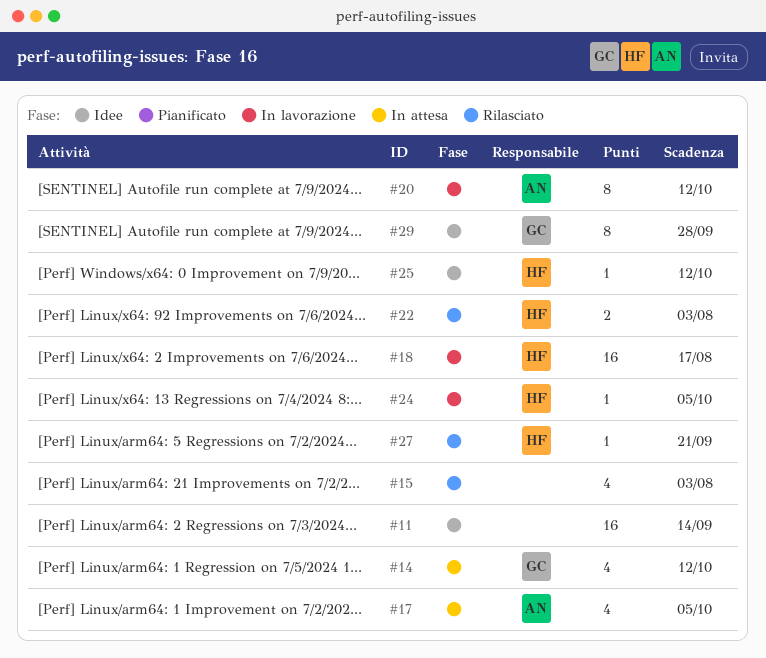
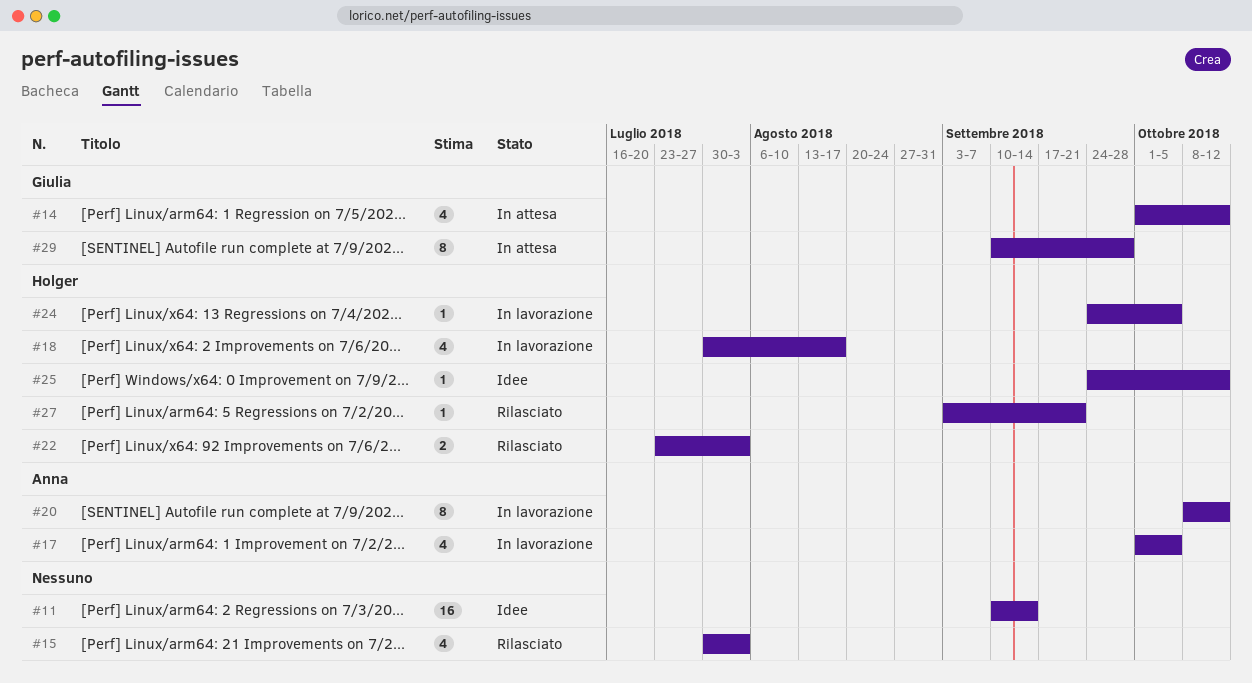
#17, status: In attesa -> In lavorazione
#18, estimate: 16 -> 4
#29, status: Idee -> In attesa

